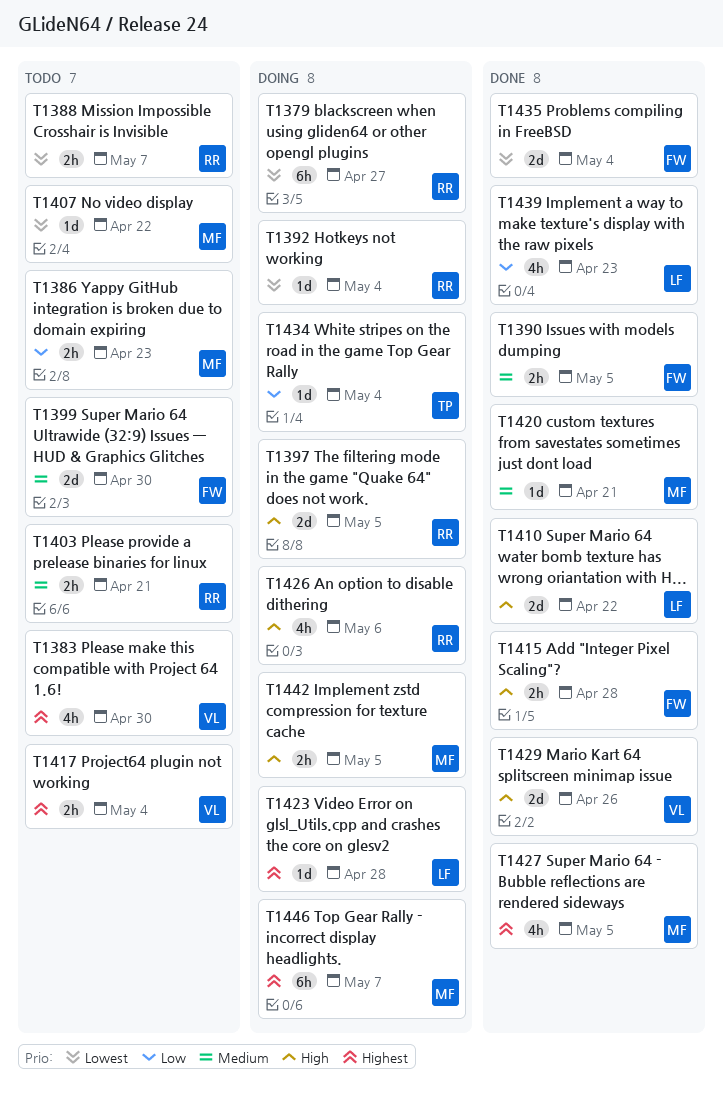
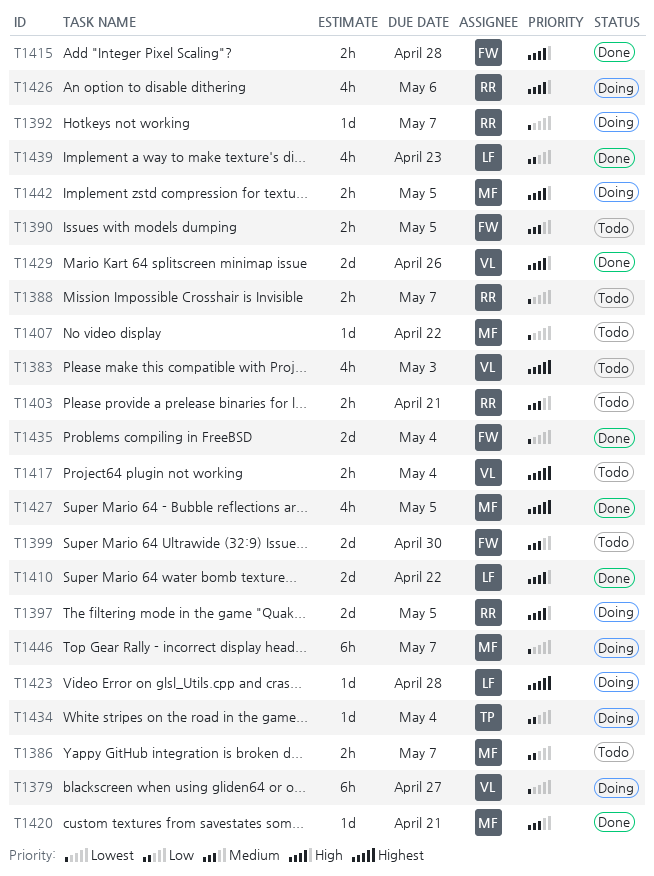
T1379, owner: RR -> VL
T1383, due: Apr 30 -> May 3
T1386, due: Apr 23 -> May 7
T1390, status: Done -> Todo
T1392, due: May 4 -> May 7
T1446, priority: Highest -> Lowest

